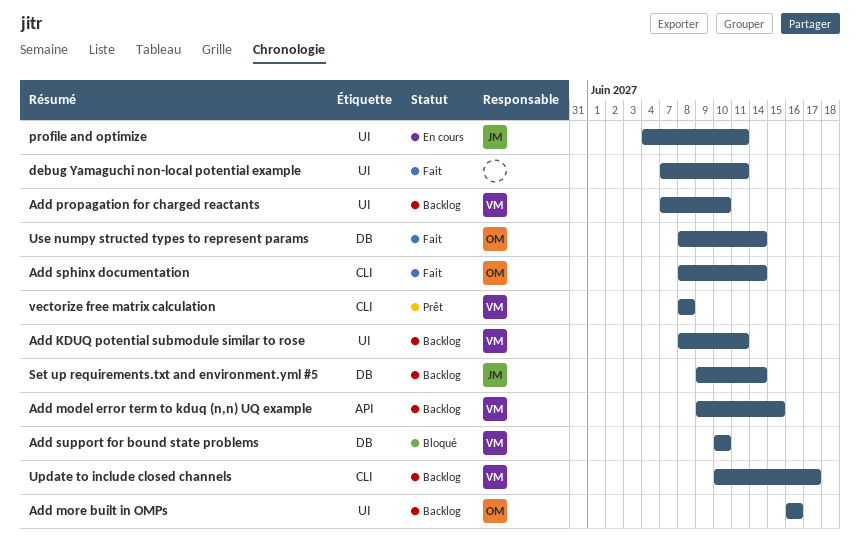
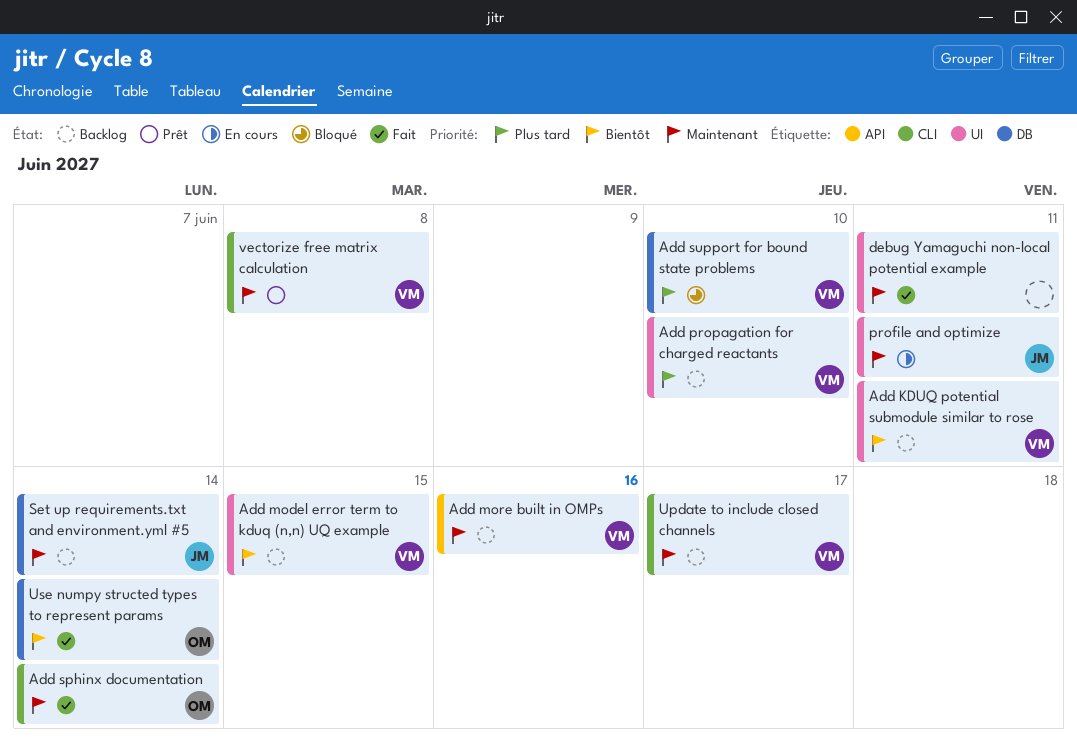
Add model error term to kduq (n,n) UQ example, label: API -> UI
Add more built in OMPs, owner: OM -> VM
Add more built in OMPs, label: UI -> API

